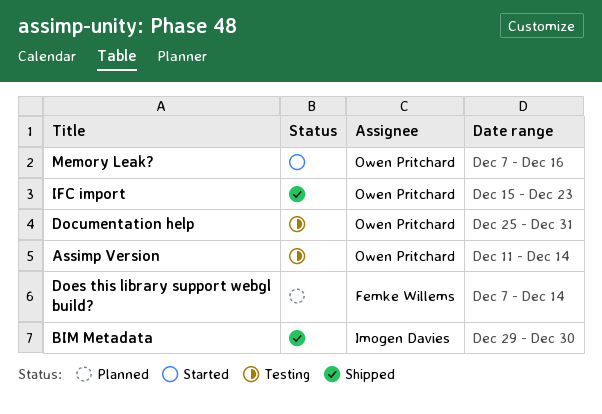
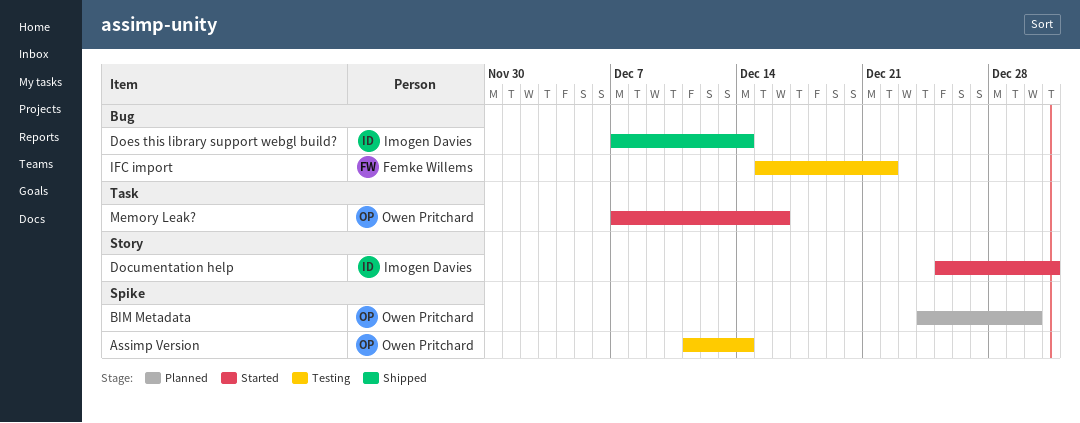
BIM Metadata, status: Shipped -> Planned
BIM Metadata, owner: Imogen Davies -> Owen Pritchard
BIM Metadata, start: Dec 29 -> Dec 24
Documentation help, status: Testing -> Started
Documentation help, owner: Owen Pritchard -> Imogen Davies
Does this library support webgl build?, status: Planned -> Shipped
Does this library support webgl build?, owner: Femke Willems -> Imogen Davies
IFC import, status: Shipped -> Testing
IFC import, owner: Owen Pritchard -> Femke Willems
IFC import, due: Dec 23 -> Dec 22

